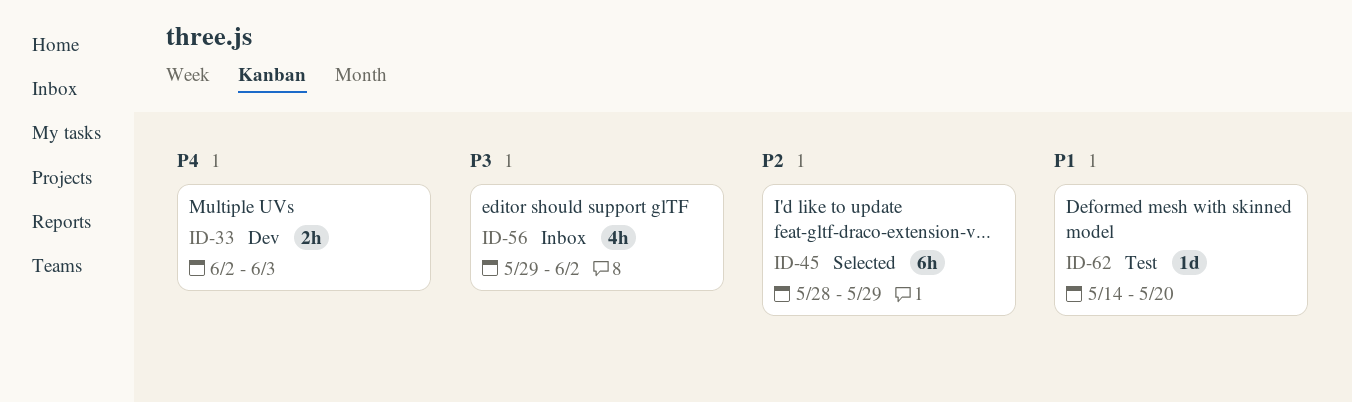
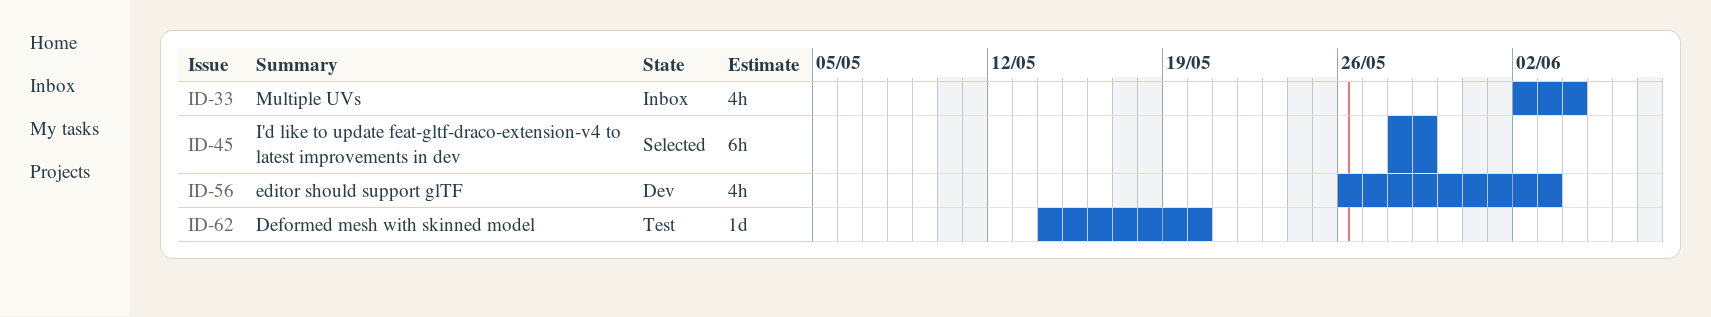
ID-33, status: Dev -> Inbox
ID-33, estimate: 2h -> 4h
ID-33, due: Jun 3 -> Jun 4
ID-56, status: Inbox -> Dev
ID-56, start: May 29 -> May 26
ID-56, due: Jun 2 -> Jun 3

